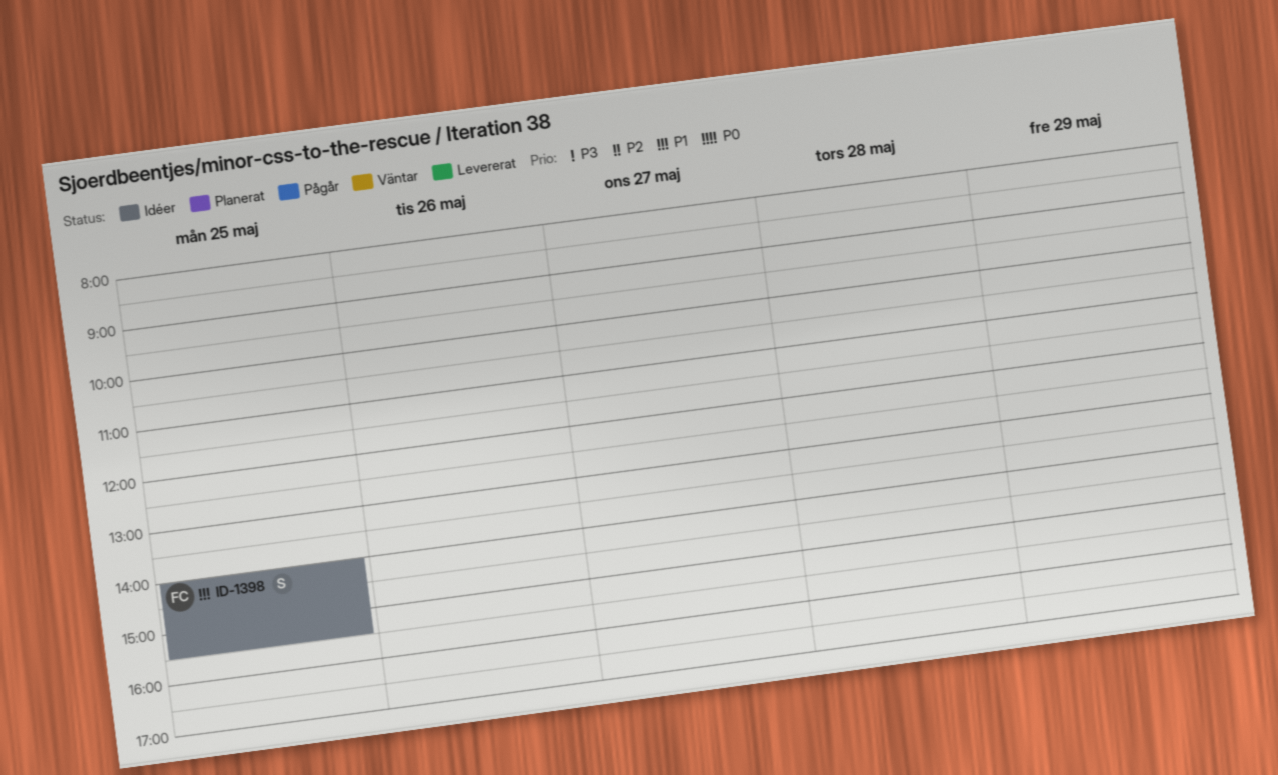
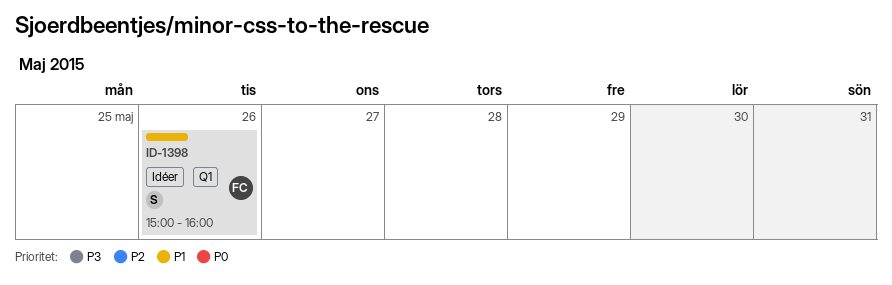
ID-1398, day: May 25 -> May 26
ID-1398, begins: 14:00 -> 15:00
ID-1398, ends: 15:30 -> 16:00

